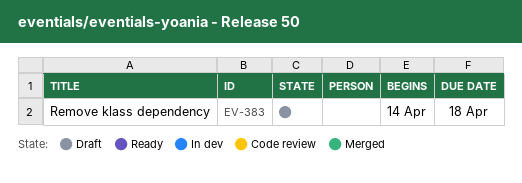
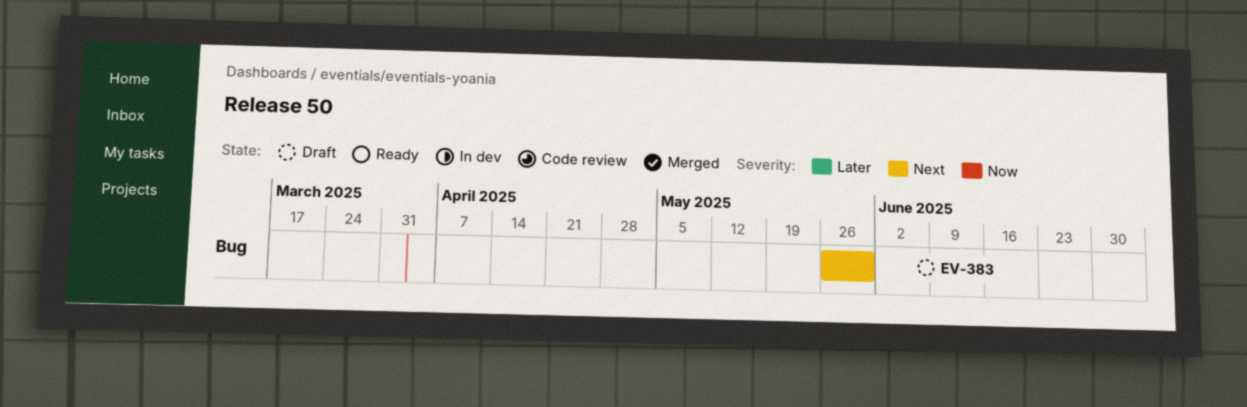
EV-383, start: Apr 14 -> May 26
EV-383, due: Apr 18 -> May 30

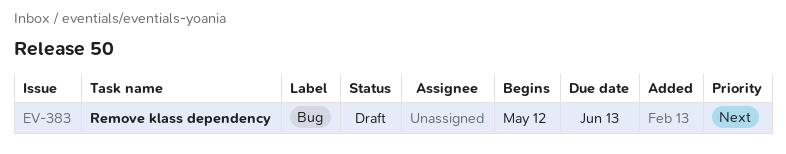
EV-383, start: May 26 -> May 12
EV-383, due: May 30 -> Jun 13

